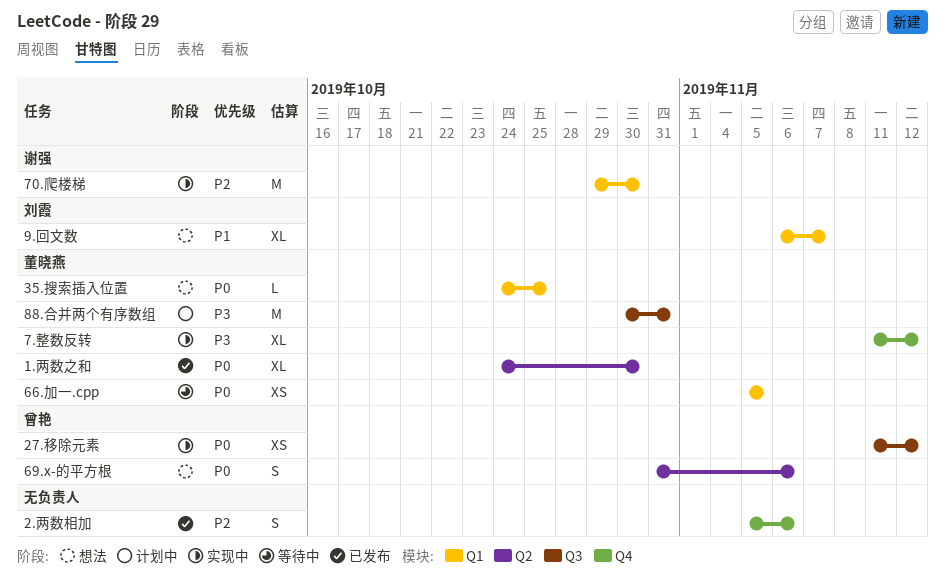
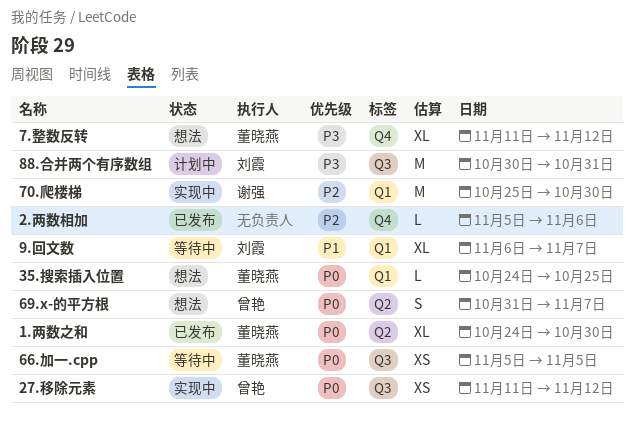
2.两数相加, estimate: S -> L
66.加一.cpp, label: Q1 -> Q3
69.x-的平方根, due: Nov 6 -> Nov 7
7.整数反转, status: 实现中 -> 想法
70.爬楼梯, start: Oct 29 -> Oct 25
88.合并两个有序数组, owner: 董晓燕 -> 刘霞
9.回文数, status: 想法 -> 等待中

